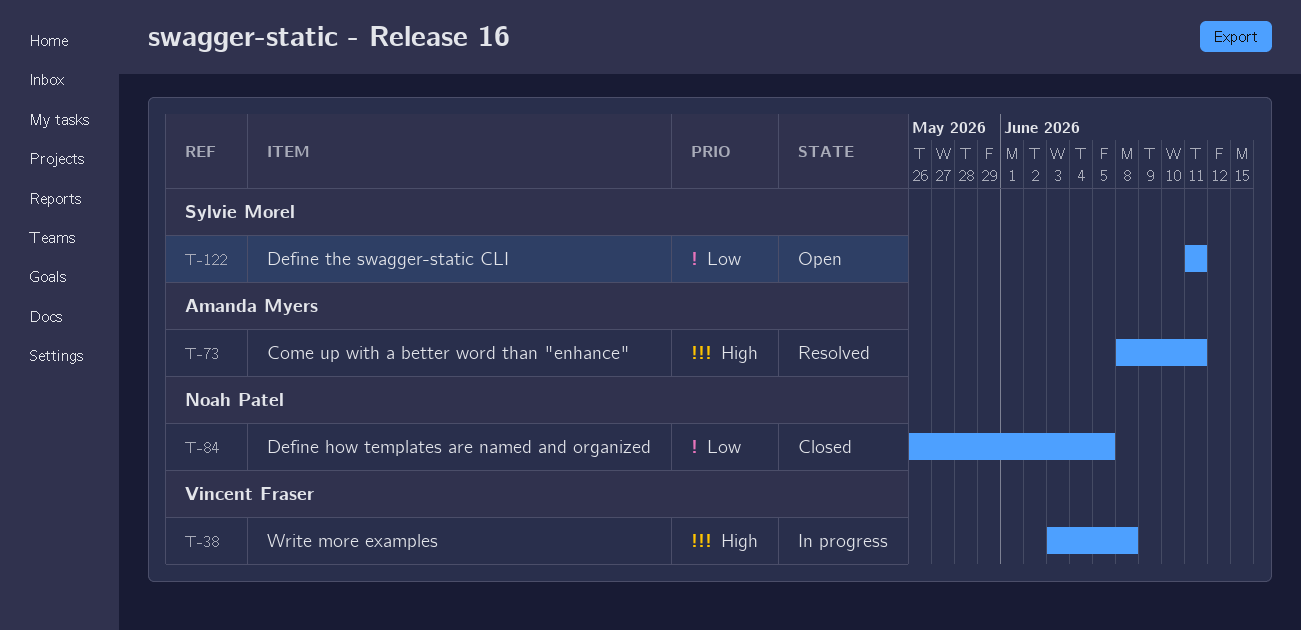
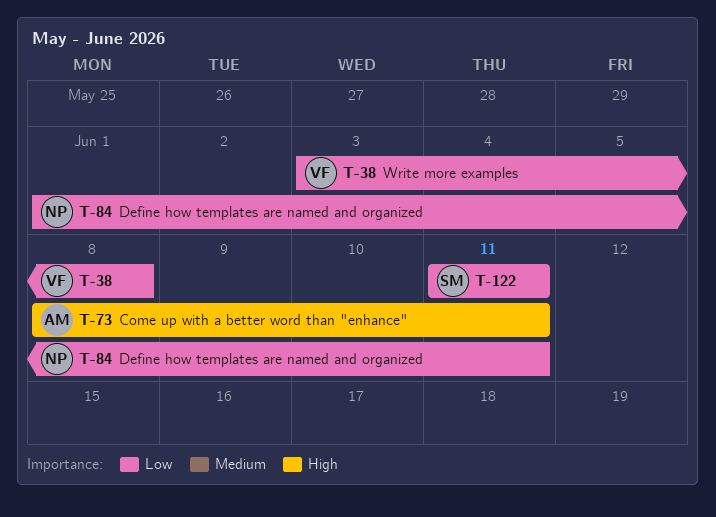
T-38, priority: High -> Low
T-84, start: May 26 -> Jun 1
T-84, due: Jun 5 -> Jun 11

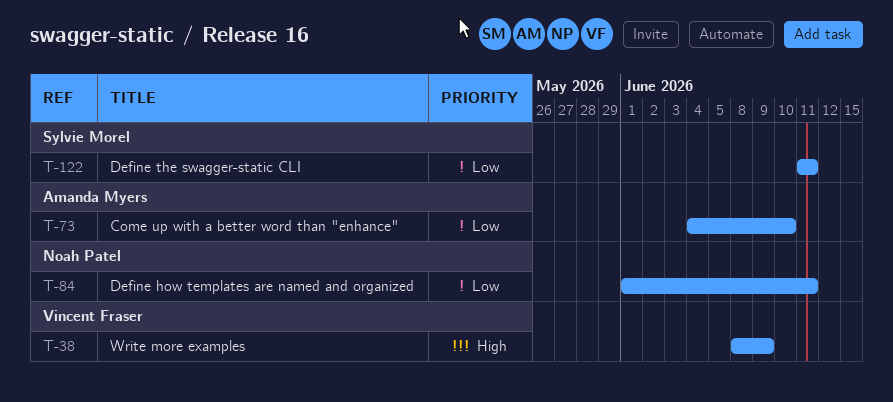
T-38, priority: Low -> High
T-38, start: Jun 3 -> Jun 8
T-38, due: Jun 8 -> Jun 9
T-73, priority: High -> Low
T-73, start: Jun 8 -> Jun 4
T-73, due: Jun 11 -> Jun 10

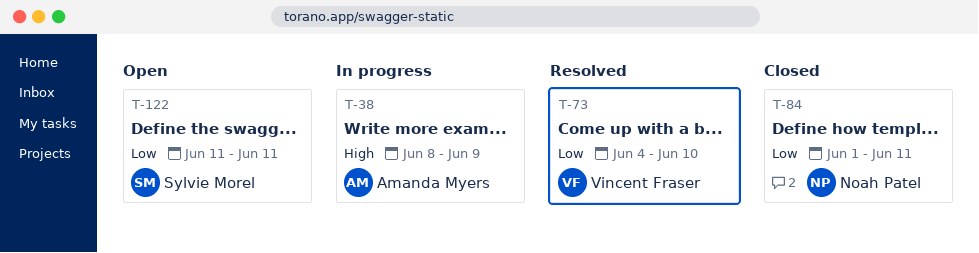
T-38, owner: Vincent Fraser -> Amanda Myers
T-73, owner: Amanda Myers -> Vincent Fraser

